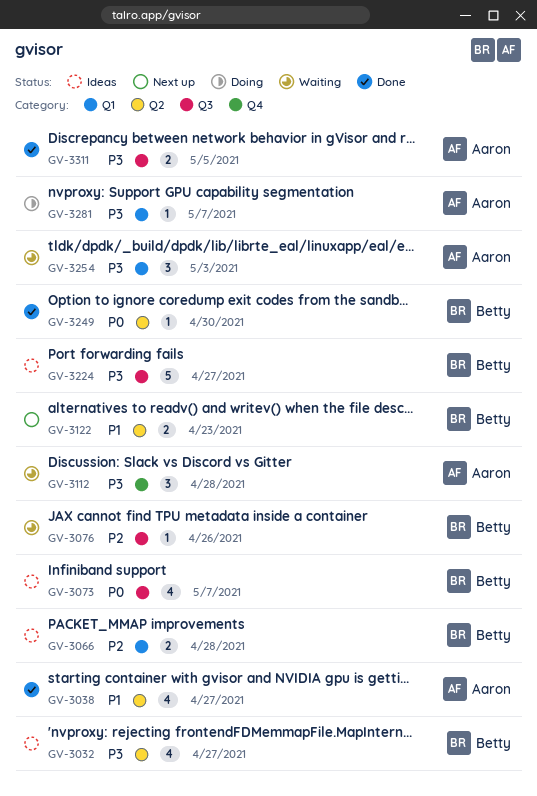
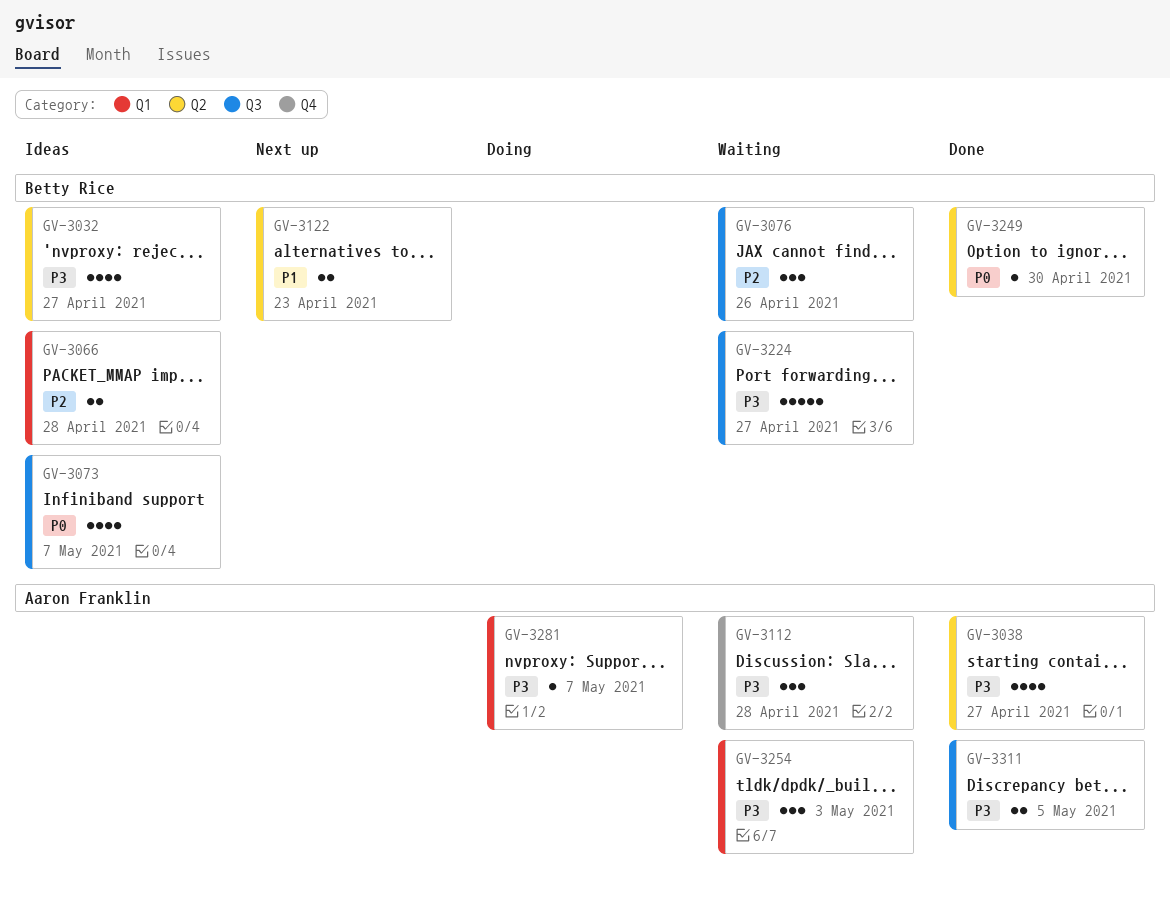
GV-3038, priority: P1 -> P3
GV-3076, estimate: 1 -> 3
GV-3224, status: Ideas -> Waiting

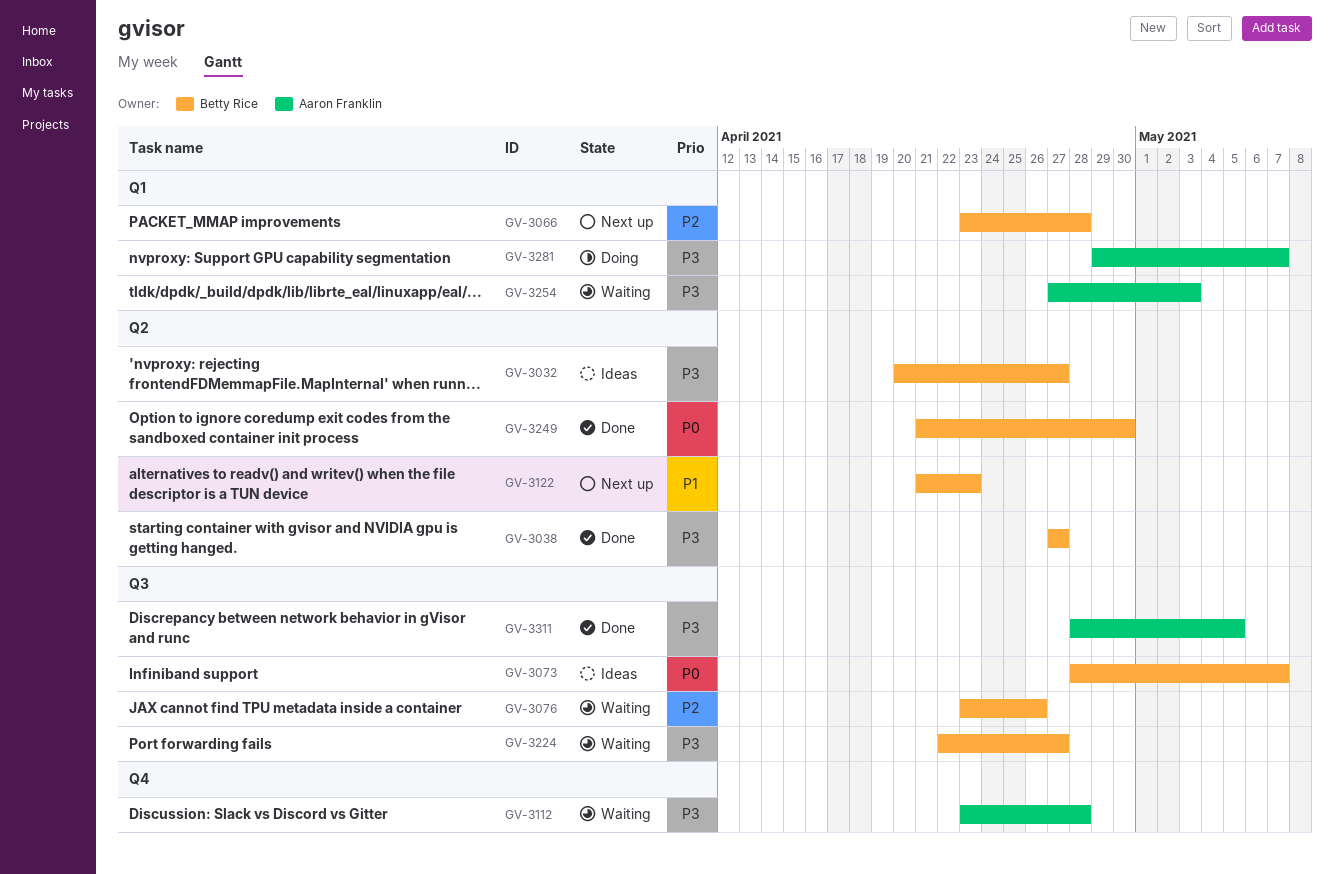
GV-3038, owner: Aaron Franklin -> Betty Rice
GV-3066, status: Ideas -> Next up

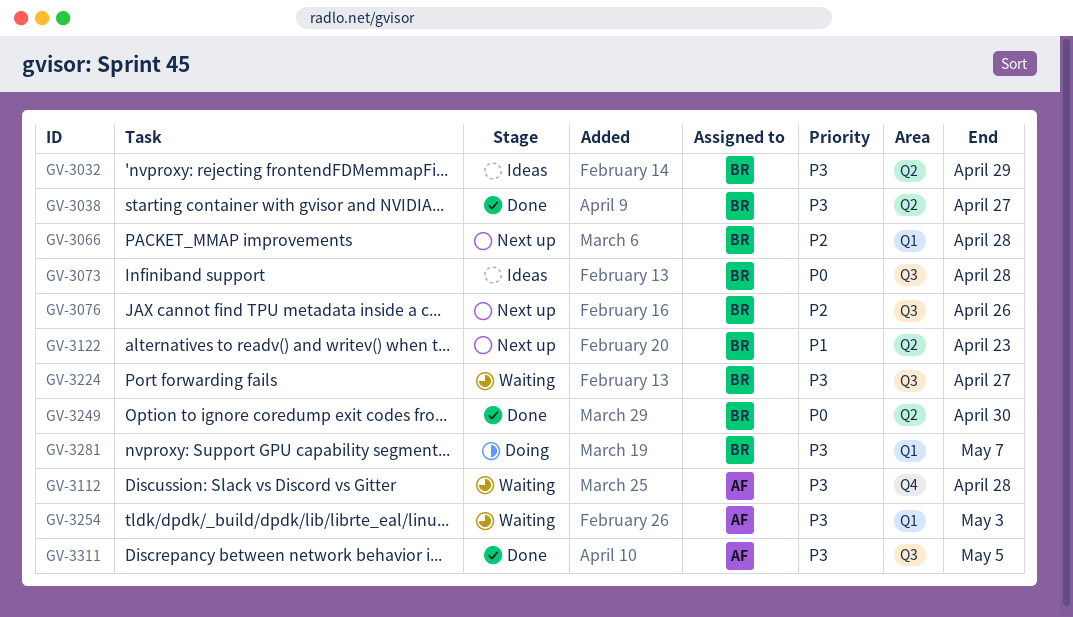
GV-3032, due: Apr 27 -> Apr 29
GV-3073, due: May 7 -> Apr 28
GV-3076, status: Waiting -> Next up
GV-3281, owner: Aaron Franklin -> Betty Rice

